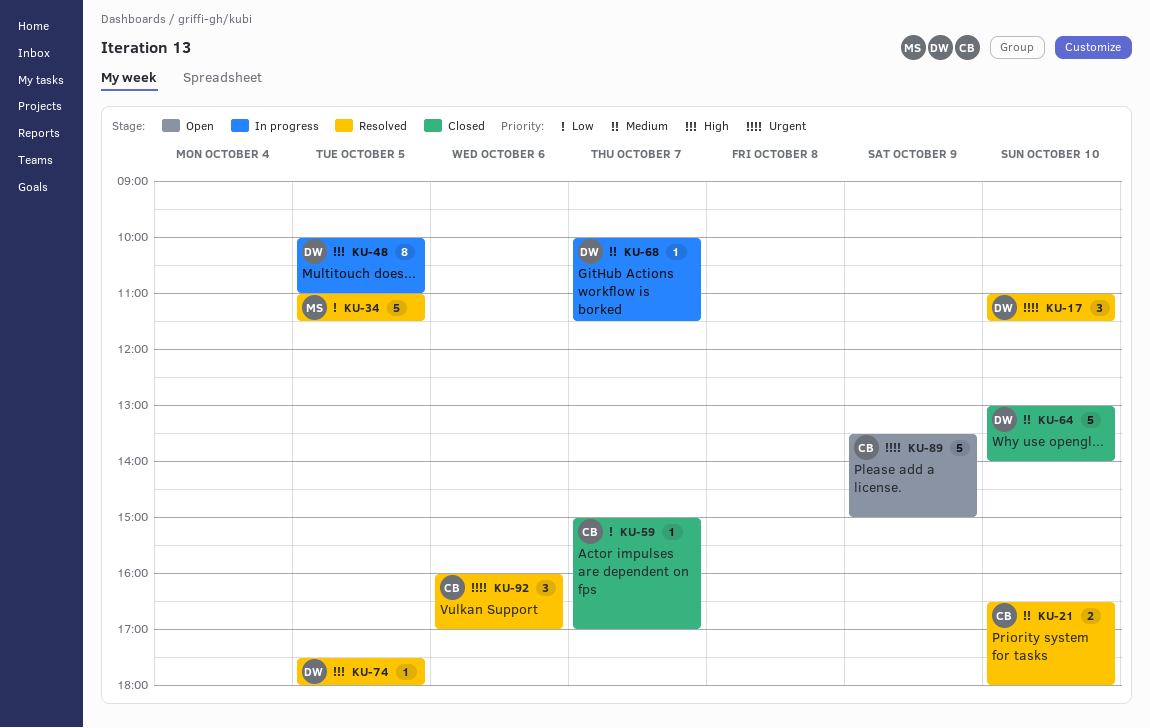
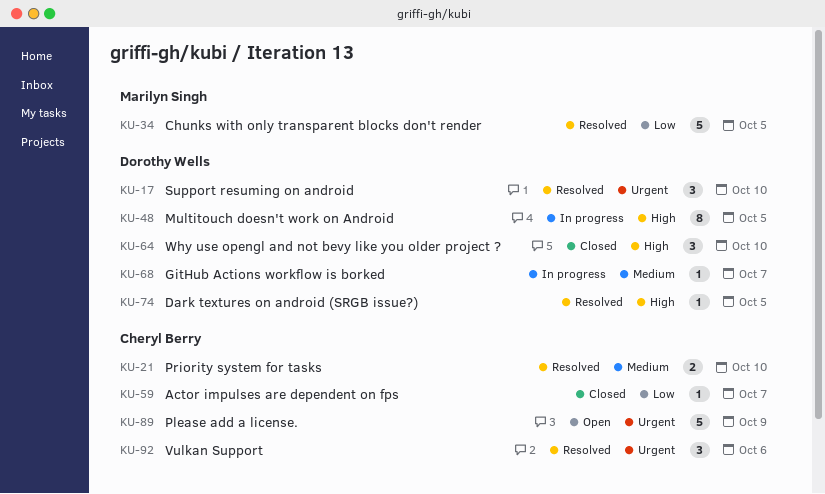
KU-64, priority: Medium -> High
KU-64, estimate: 5 -> 3

